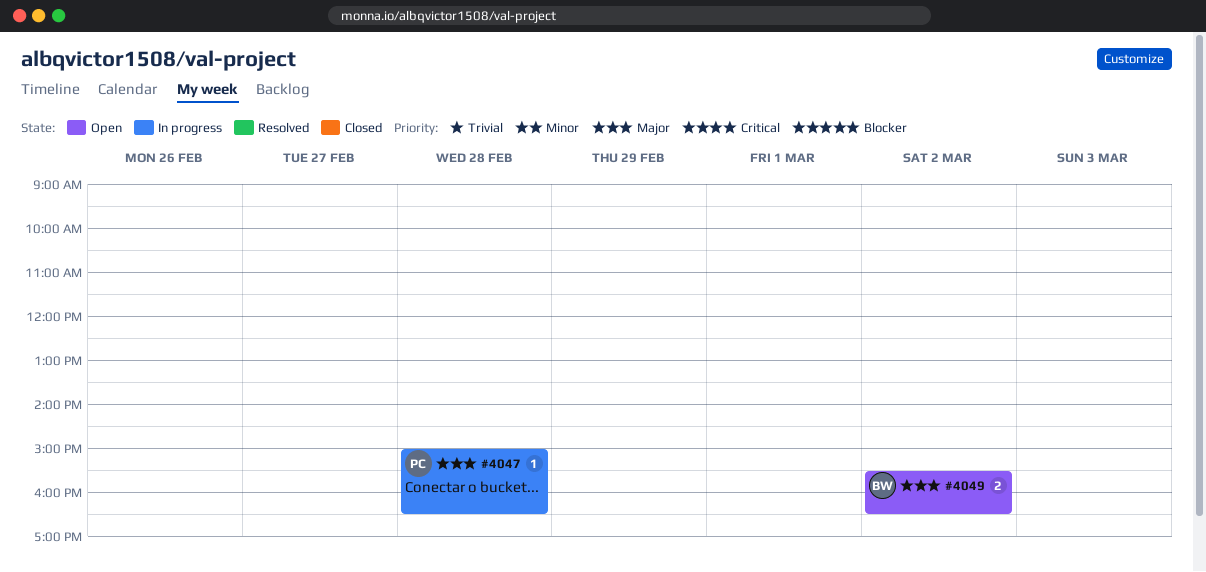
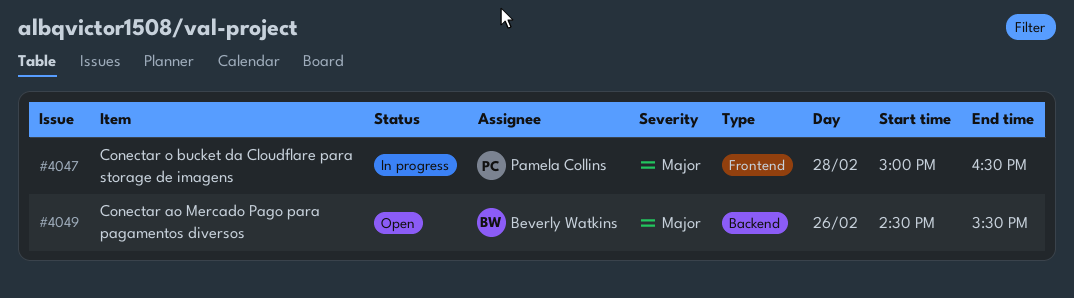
#4049, day: Mar 2 -> Feb 26
#4049, begins: 15:30 -> 14:30
#4049, ends: 16:30 -> 15:30

